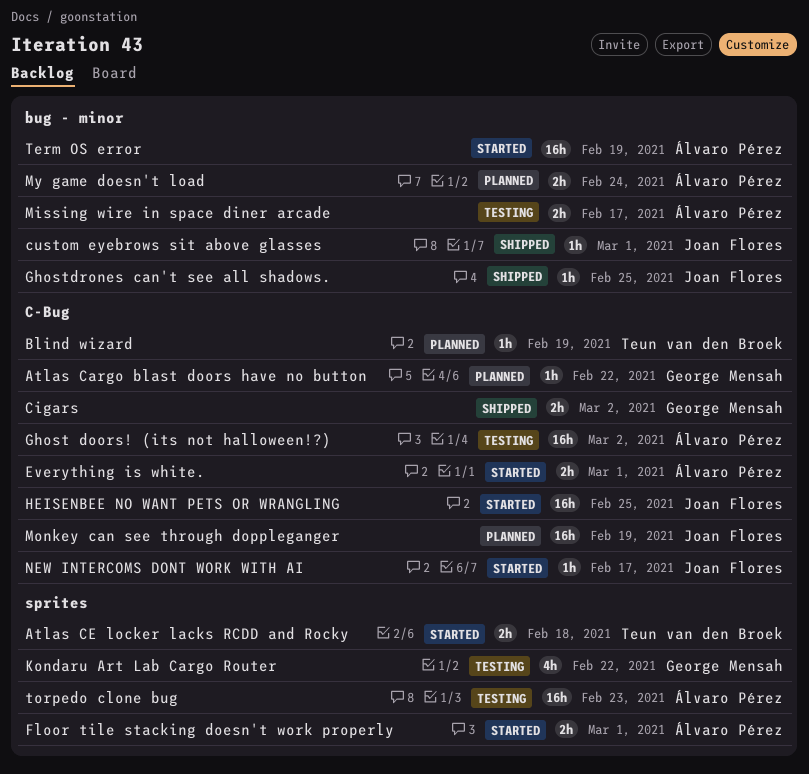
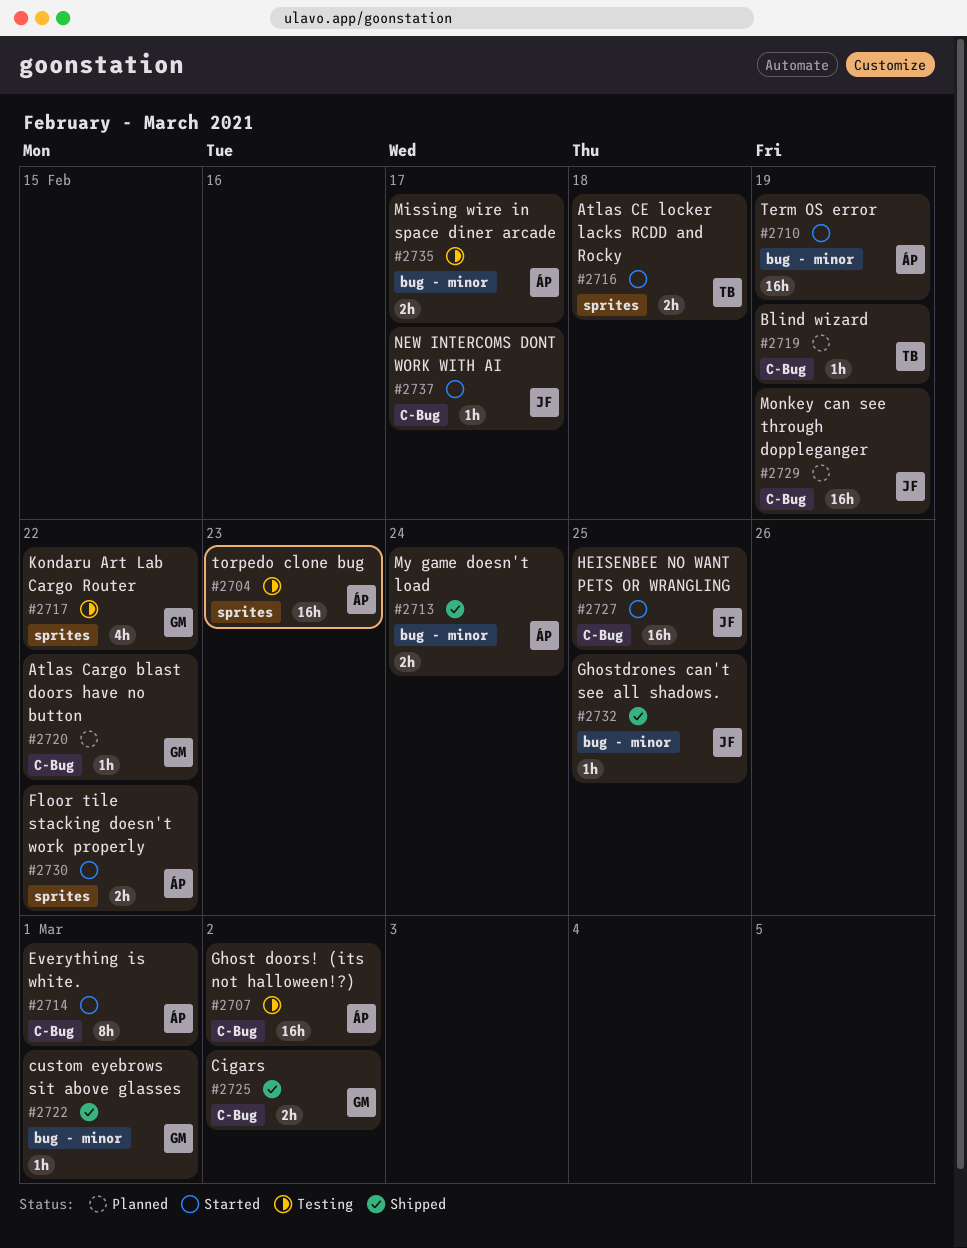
custom eyebrows sit above glasses, owner: Joan Flores -> George Mensah
Everything is white., estimate: 2h -> 8h
Floor tile stacking doesn't work properly, due: Mar 1 -> Feb 22
My game doesn't load, status: Planned -> Shipped

